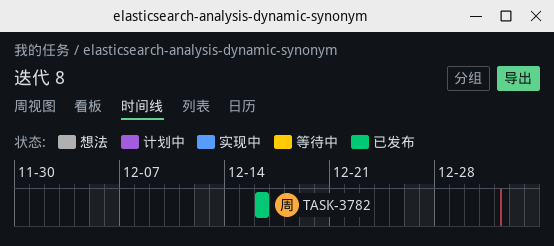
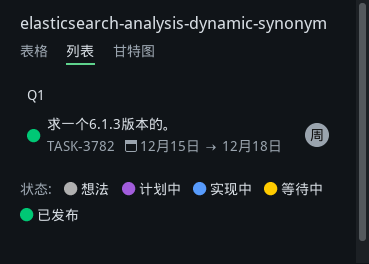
TASK-3782, start: Dec 16 -> Dec 15
TASK-3782, due: Dec 16 -> Dec 18

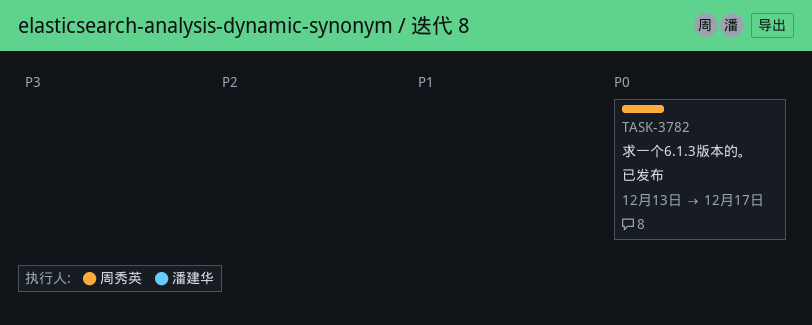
TASK-3782, start: Dec 15 -> Dec 13
TASK-3782, due: Dec 18 -> Dec 17

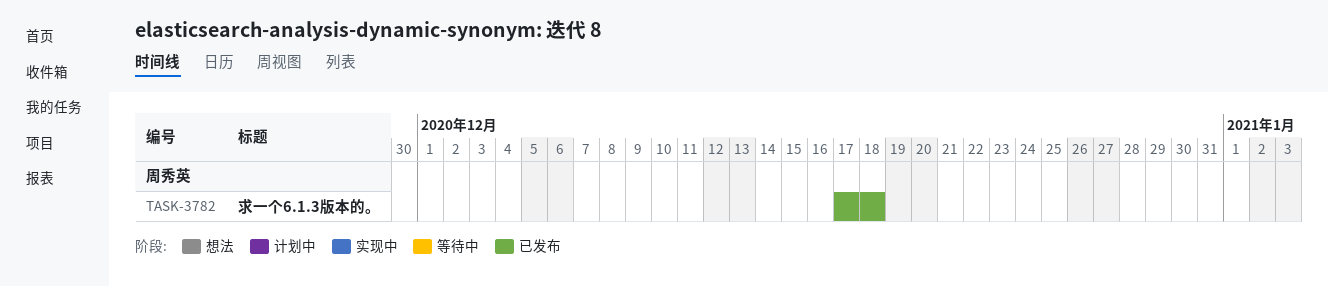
TASK-3782, start: Dec 13 -> Dec 17
TASK-3782, due: Dec 17 -> Dec 18

